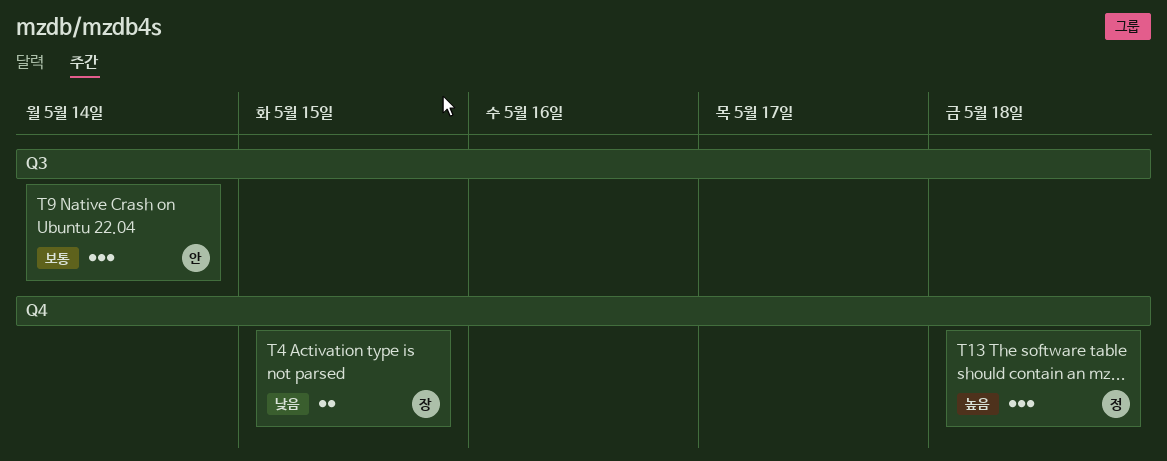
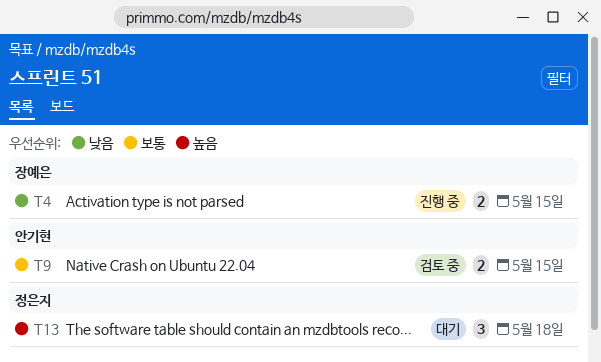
T9, estimate: 3 -> 2
T9, due: May 14 -> May 15

